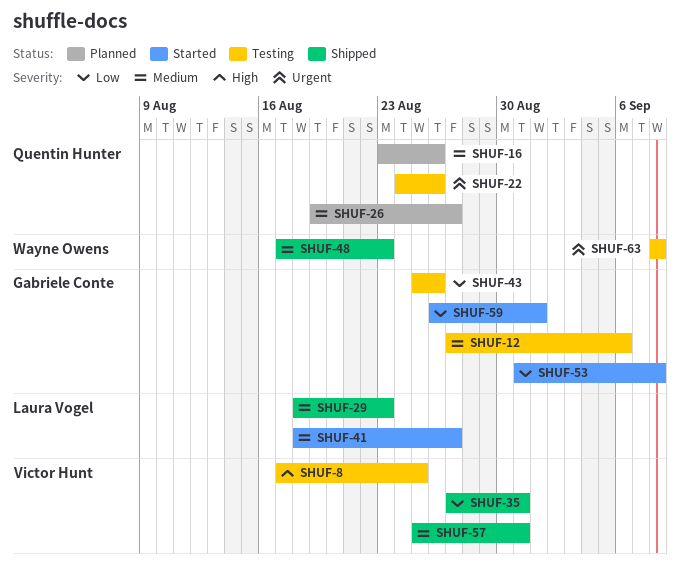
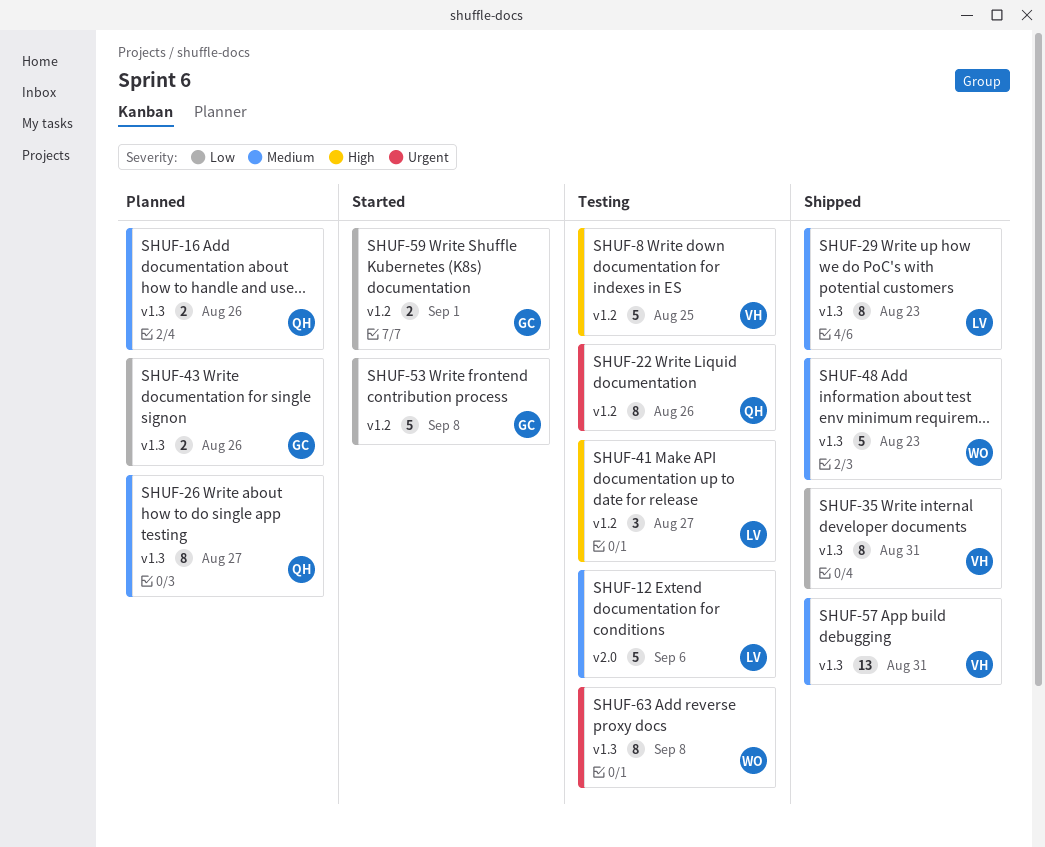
SHUF-12, owner: Gabriele Conte -> Laura Vogel
SHUF-41, status: Started -> Testing
SHUF-41, priority: Medium -> High
SHUF-43, status: Testing -> Planned

